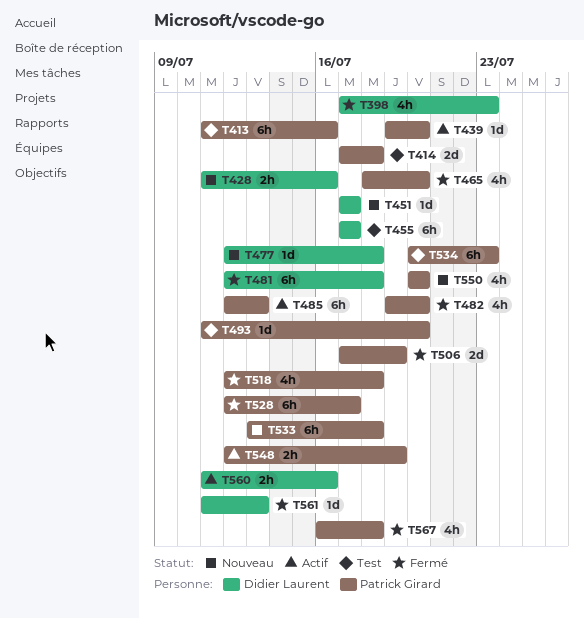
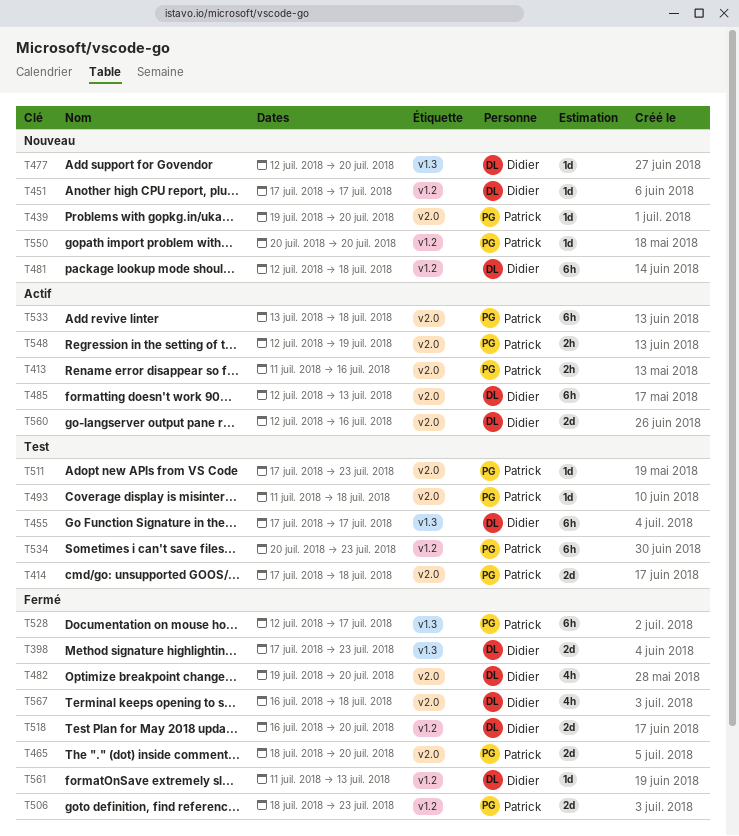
T398, estimate: 4h -> 2d
T413, status: Test -> Actif
T413, estimate: 6h -> 2h
T428: present -> none
T439, status: Actif -> Nouveau
T465, estimate: 4h -> 2d
T477, due: Jul 18 -> Jul 20
T481, status: Fermé -> Nouveau
T482, owner: Patrick Girard -> Didier Laurent
T485, owner: Patrick Girard -> Didier Laurent
T493, due: Jul 20 -> Jul 18
T506, start: Jul 17 -> Jul 18
T506, due: Jul 19 -> Jul 23
T511: none -> present
T518, owner: Patrick Girard -> Didier Laurent
T518, estimate: 4h -> 2d
T518, start: Jul 12 -> Jul 16
T518, due: Jul 18 -> Jul 20
T533, status: Nouveau -> Actif
T550, estimate: 4h -> 1d
T560, estimate: 2h -> 2d
T560, start: Jul 11 -> Jul 12
T567, owner: Patrick Girard -> Didier Laurent

